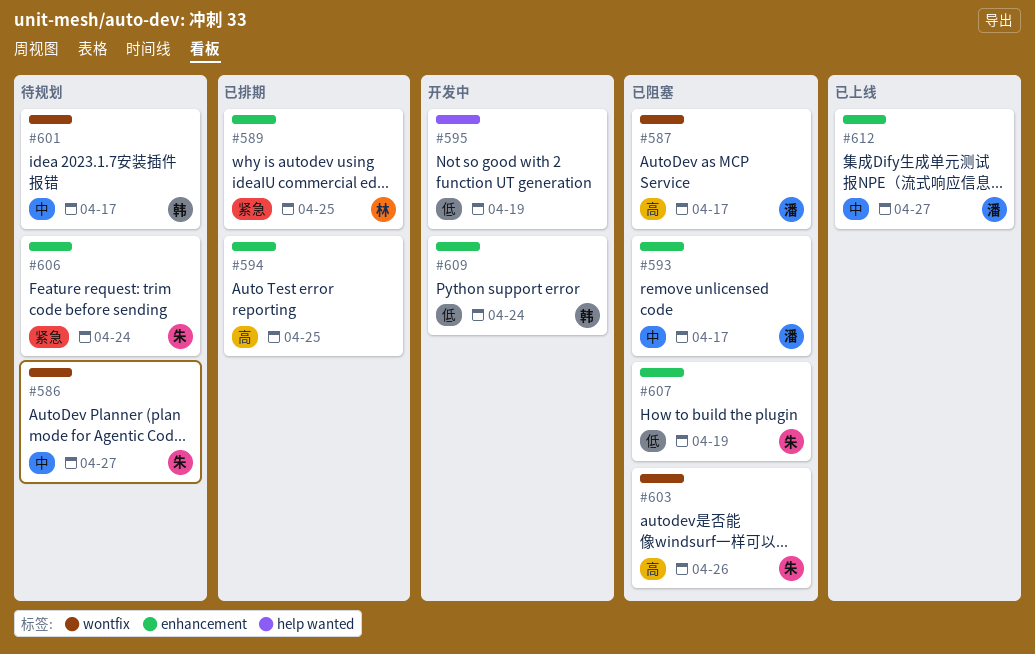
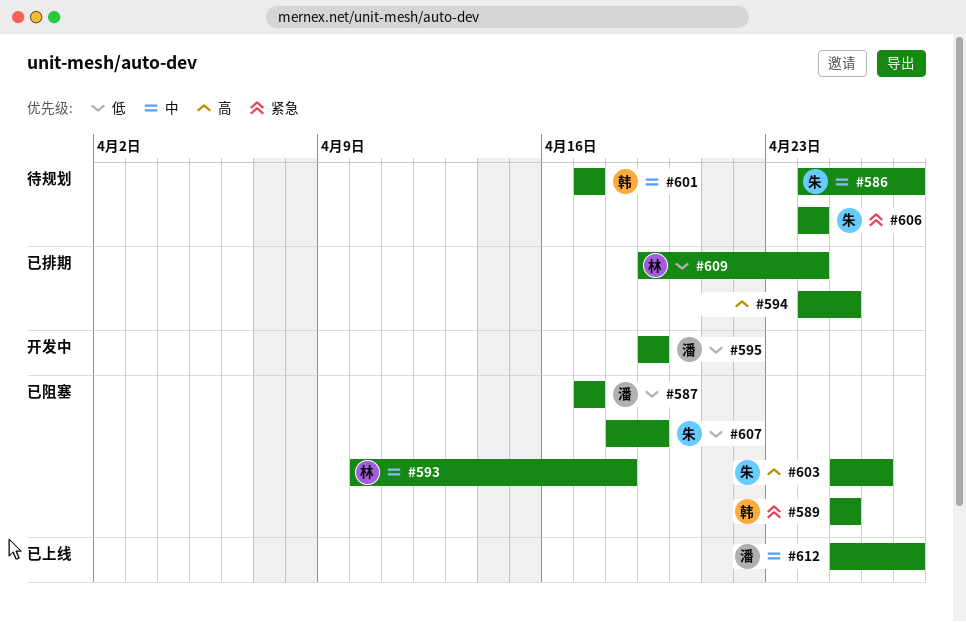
#587, priority: 高 -> 低
#589, status: 已排期 -> 已阻塞
#589, owner: 林 -> 韩
#593, owner: 潘 -> 林
#593, due: Apr 17 -> Apr 18
#595, owner: none -> 潘
#609, status: 开发中 -> 已排期
#609, owner: 韩 -> 林

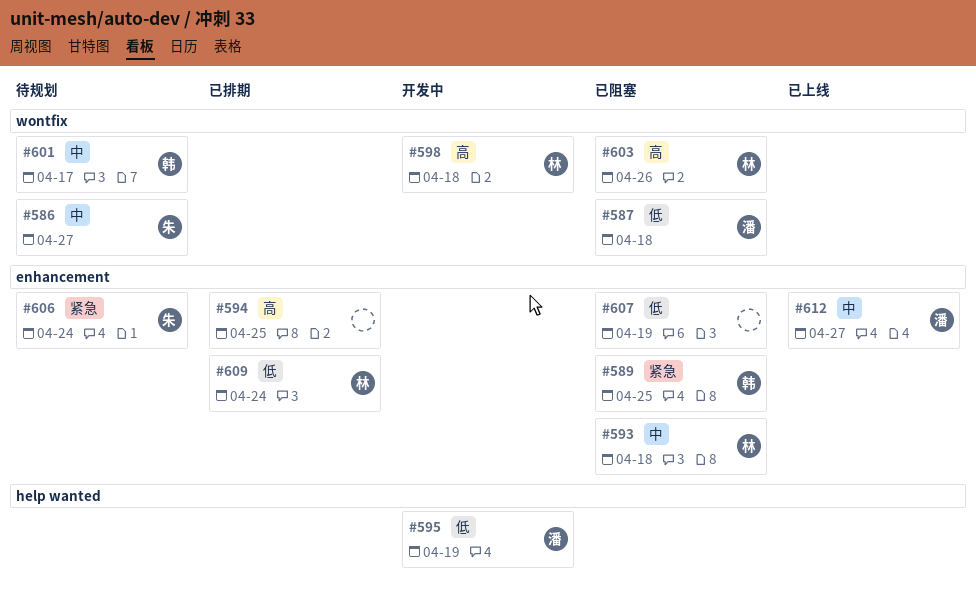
#587, due: Apr 17 -> Apr 18
#598: none -> present
#603, owner: 朱 -> 林
#607, owner: 朱 -> none

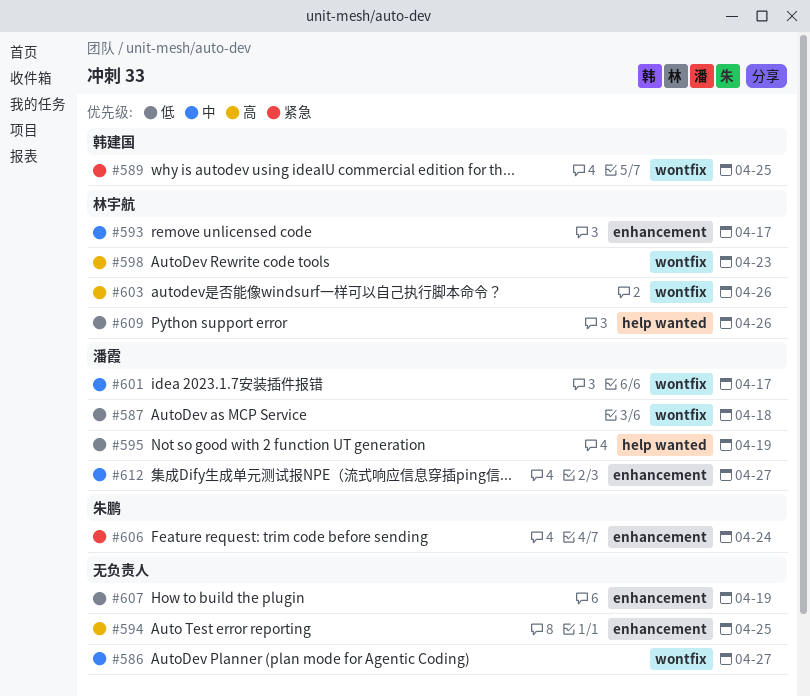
#586, owner: 朱鹏 -> none
#589, label: enhancement -> wontfix
#593, due: Apr 18 -> Apr 17
#598, due: Apr 18 -> Apr 23
#601, owner: 韩建国 -> 潘霞
#609, label: enhancement -> help wanted
#609, due: Apr 24 -> Apr 26

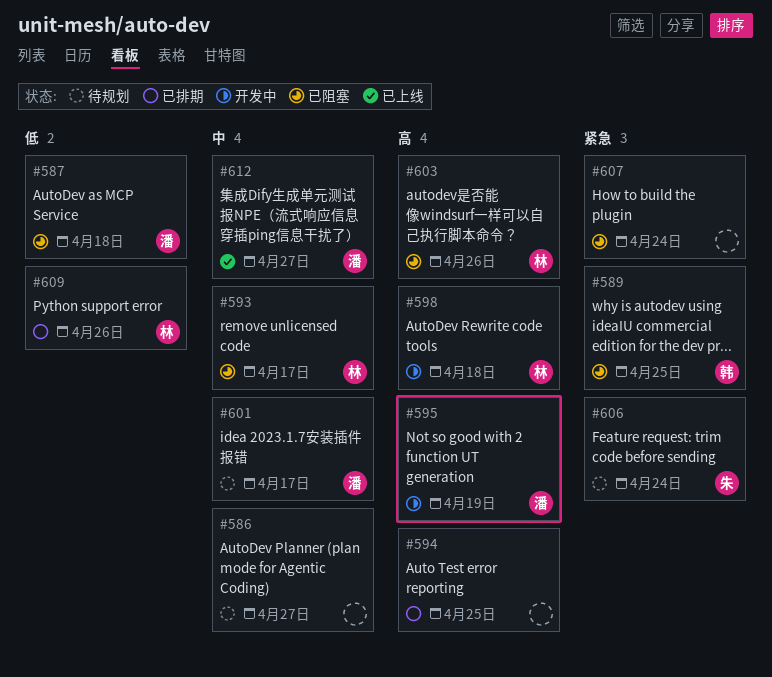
#595, priority: 低 -> 高
#598, due: Apr 23 -> Apr 18
#607, priority: 低 -> 紧急
#607, due: Apr 19 -> Apr 24

